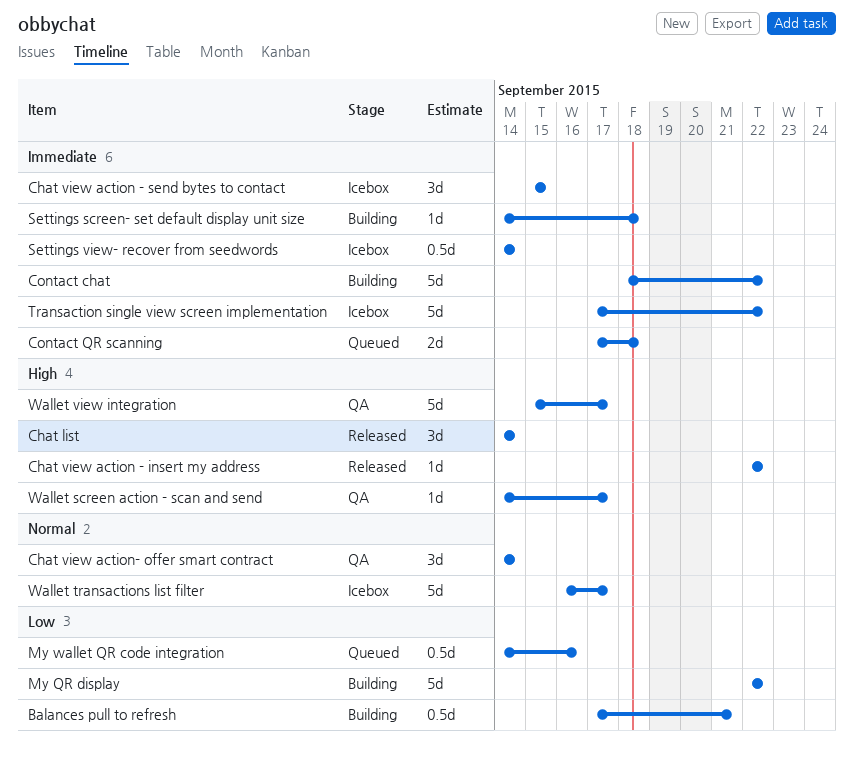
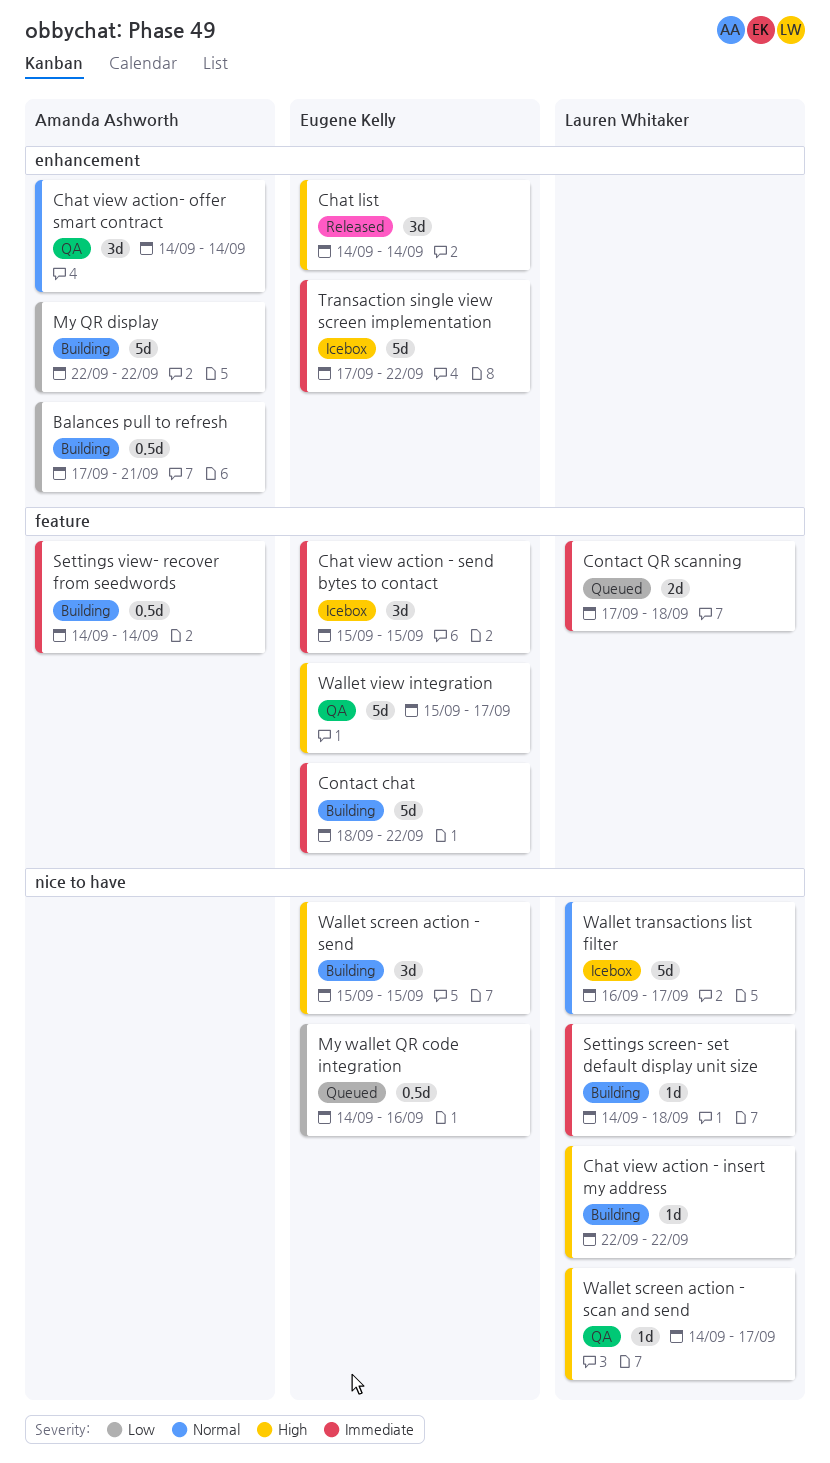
Chat view action - insert my address, status: Released -> Building
Settings view- recover from seedwords, status: Icebox -> Building
Wallet screen action - send: none -> present

